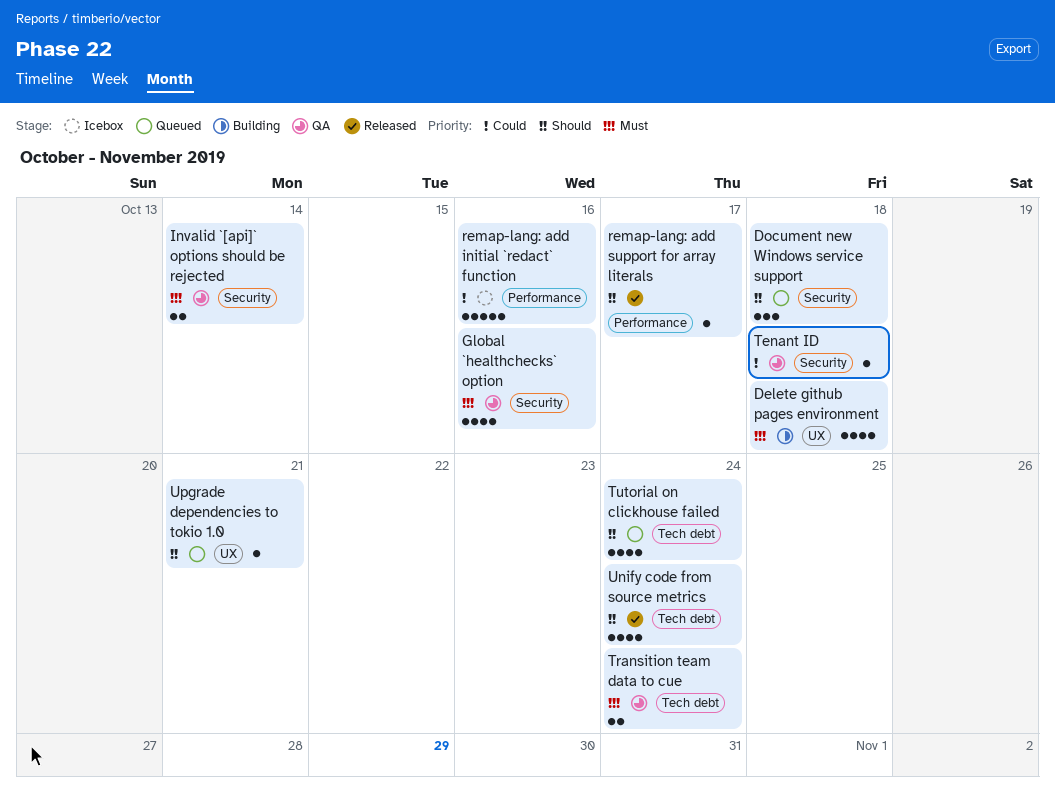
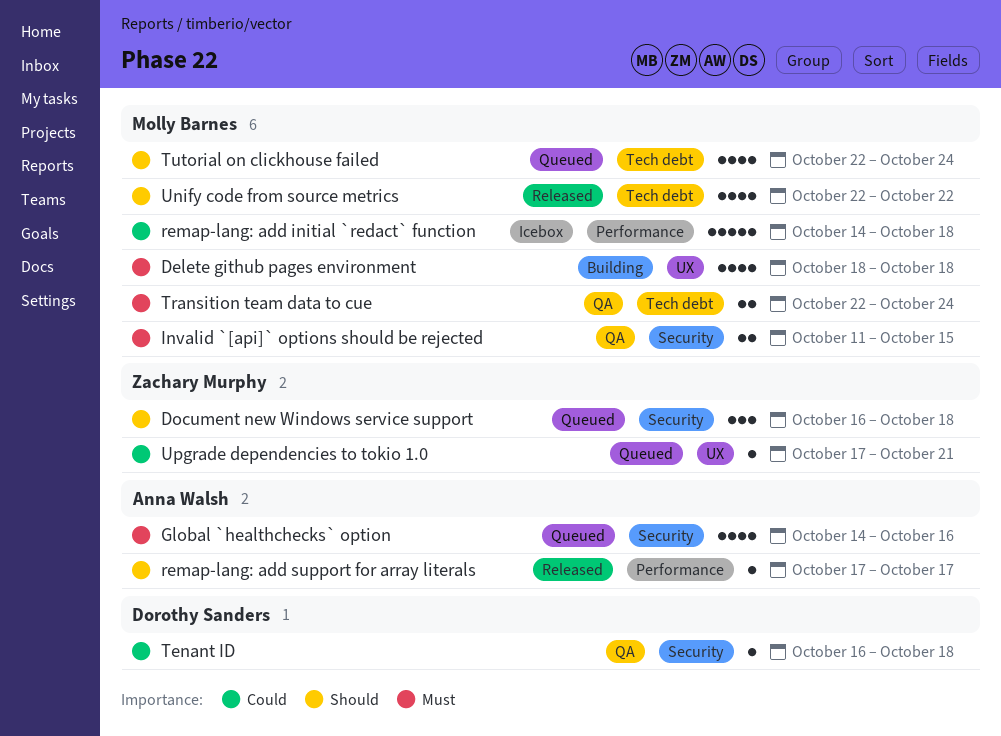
Global `healthchecks` option, status: QA -> Queued
Invalid `[api]` options should be rejected, due: Oct 14 -> Oct 15
remap-lang: add initial `redact` function, due: Oct 16 -> Oct 18
Unify code from source metrics, due: Oct 24 -> Oct 22
Upgrade dependencies to tokio 1.0, priority: Should -> Could

